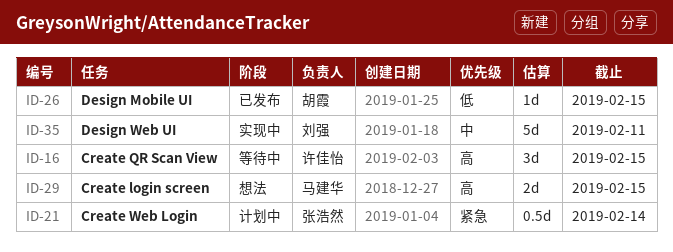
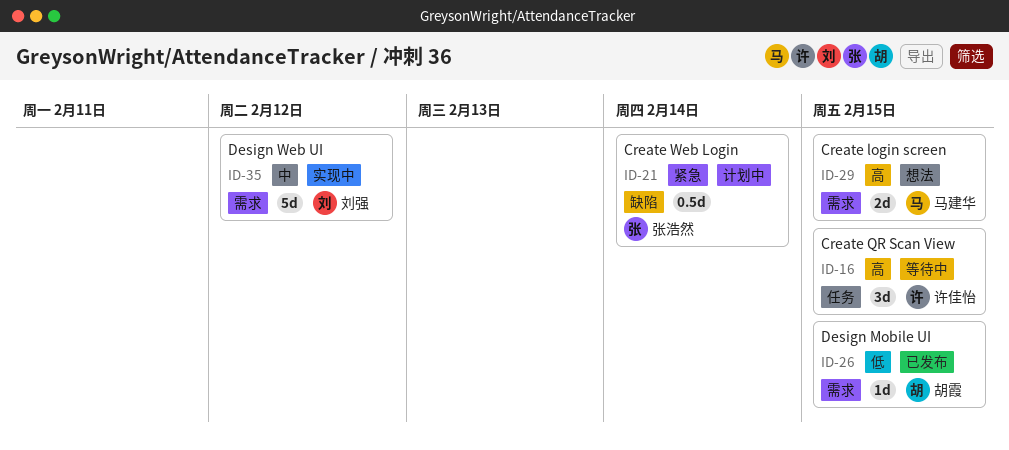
ID-35, due: Feb 11 -> Feb 12

